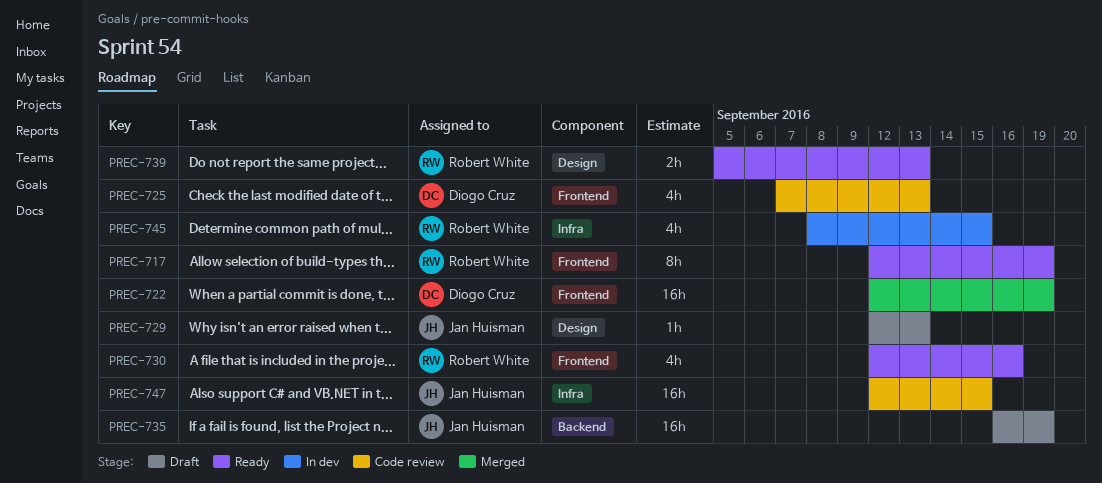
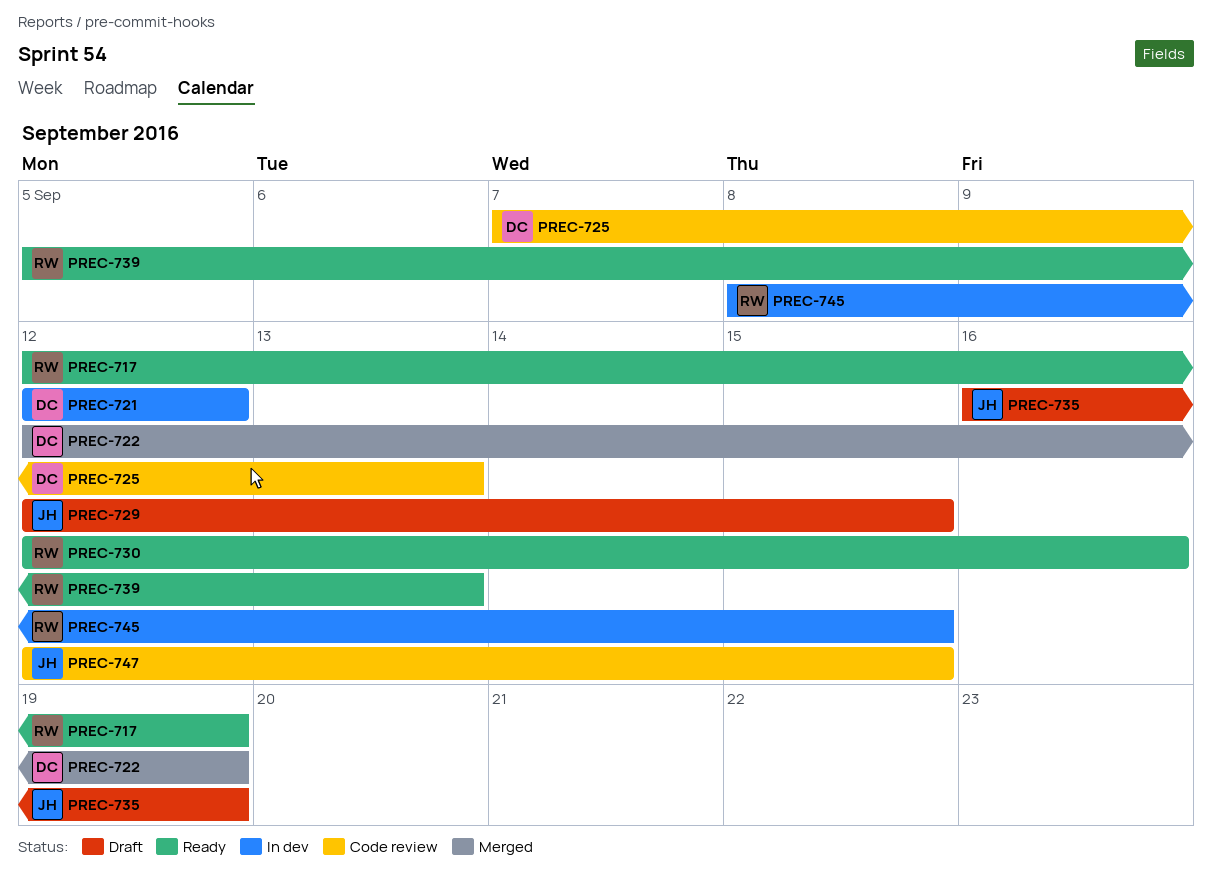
PREC-721: none -> present
PREC-729, due: Sep 13 -> Sep 15

